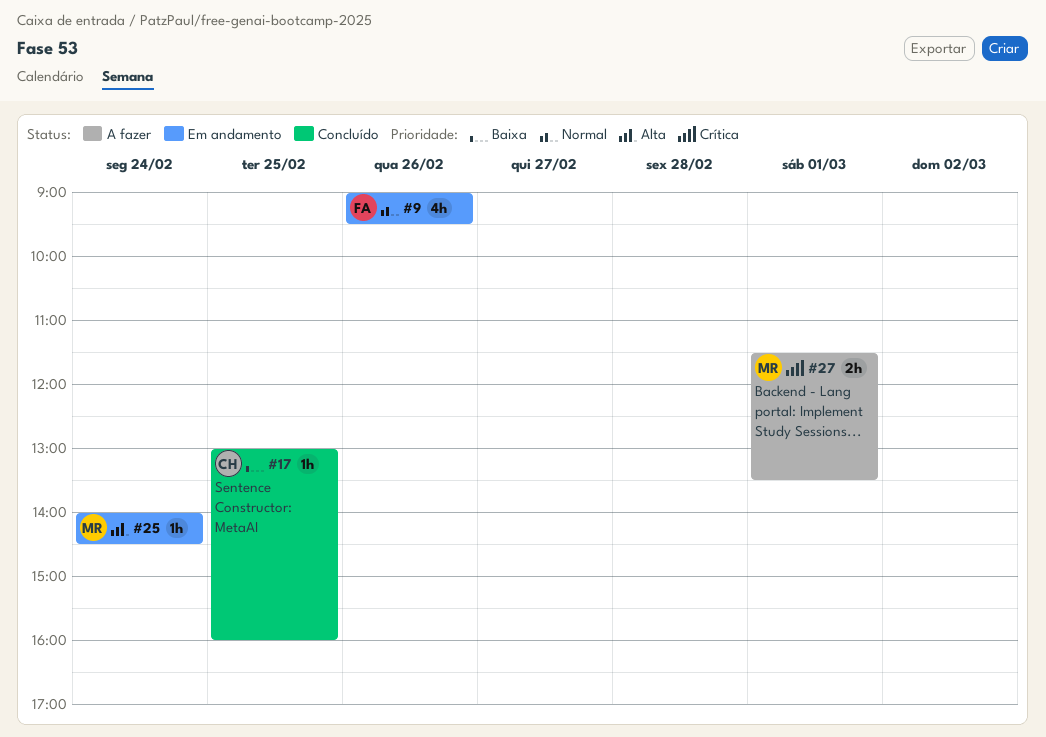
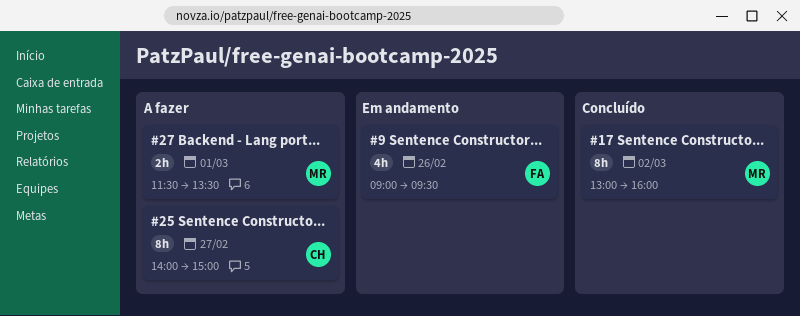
#17, owner: CH -> MR
#17, estimate: 1h -> 8h
#17, day: Feb 25 -> Mar 2
#25, status: Em andamento -> A fazer
#25, owner: MR -> CH
#25, estimate: 1h -> 8h
#25, day: Feb 24 -> Feb 27
#25, ends: 14:30 -> 15:00

